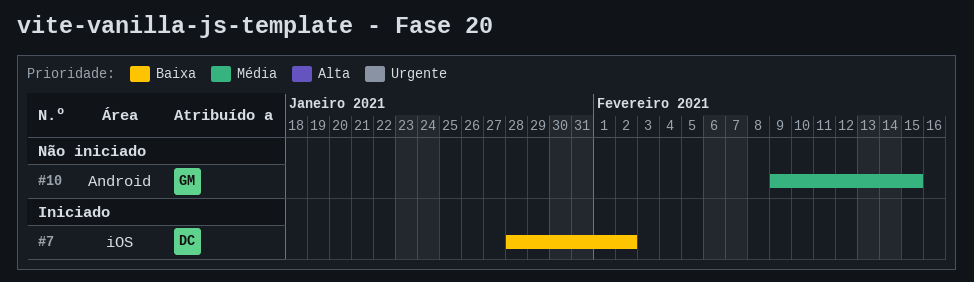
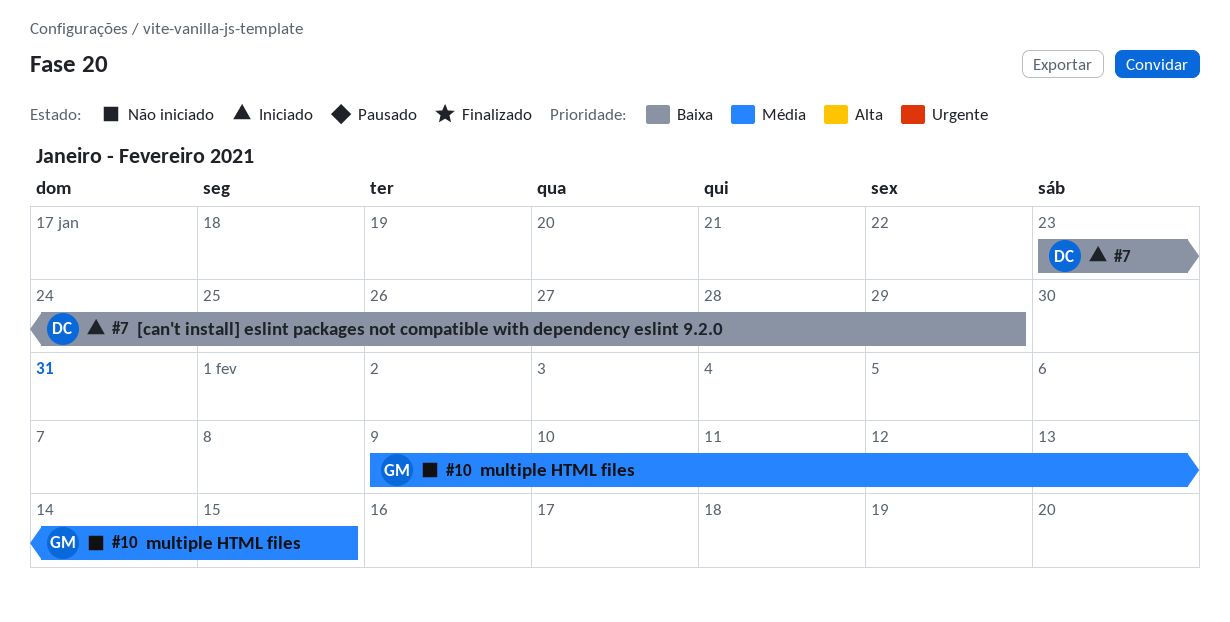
#7, start: Jan 28 -> Jan 23
#7, due: Feb 2 -> Jan 29

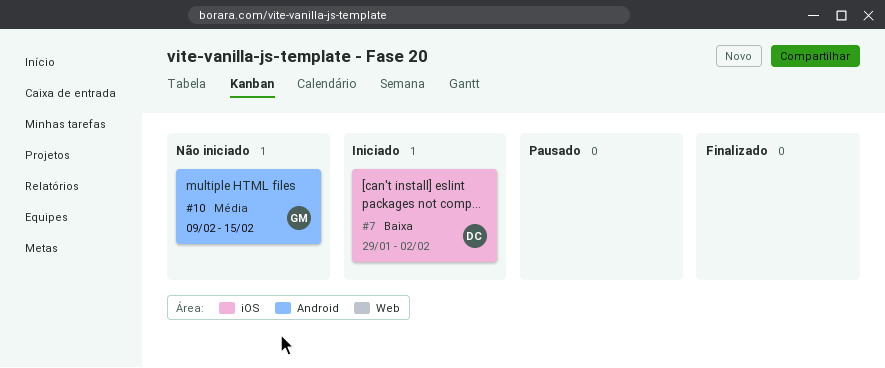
#7, start: Jan 23 -> Jan 29
#7, due: Jan 29 -> Feb 2

